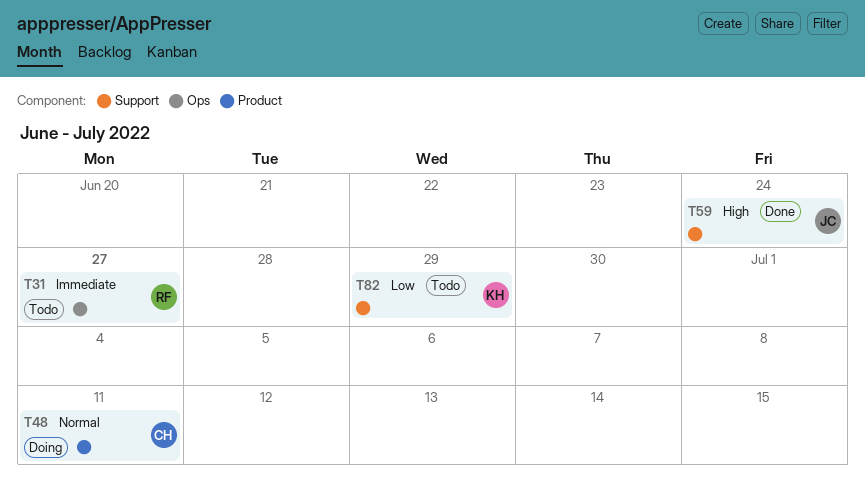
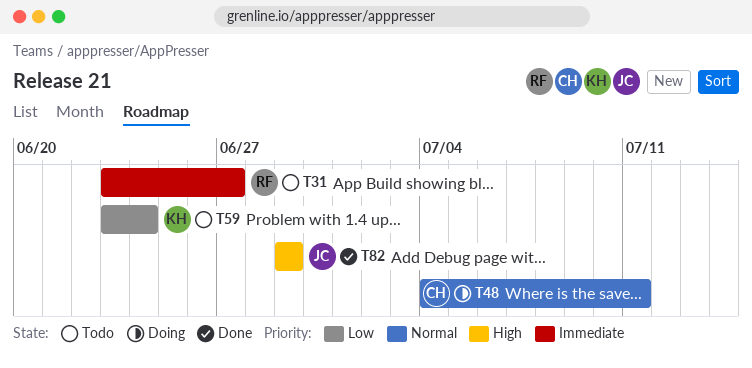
T59, status: Done -> Todo
T59, owner: JC -> KH
T59, priority: High -> Low
T82, status: Todo -> Done
T82, owner: KH -> JC
T82, priority: Low -> High

